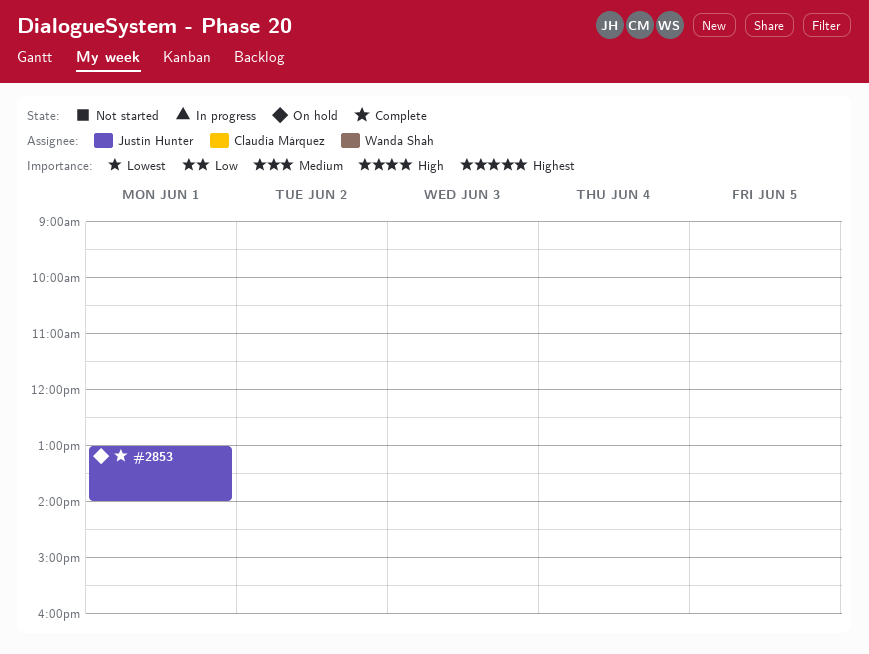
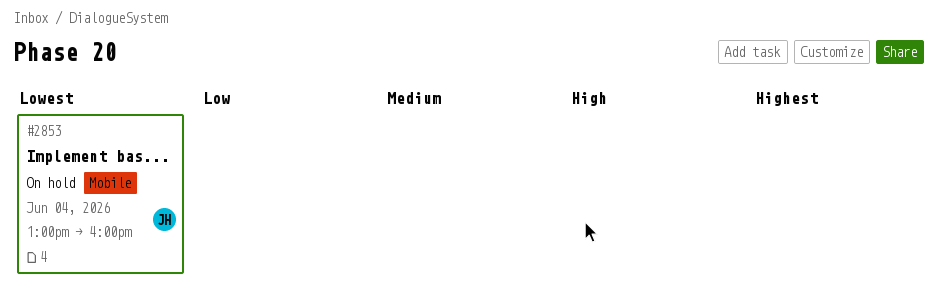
#2853, day: Jun 1 -> Jun 4
#2853, ends: 14:00 -> 16:00

